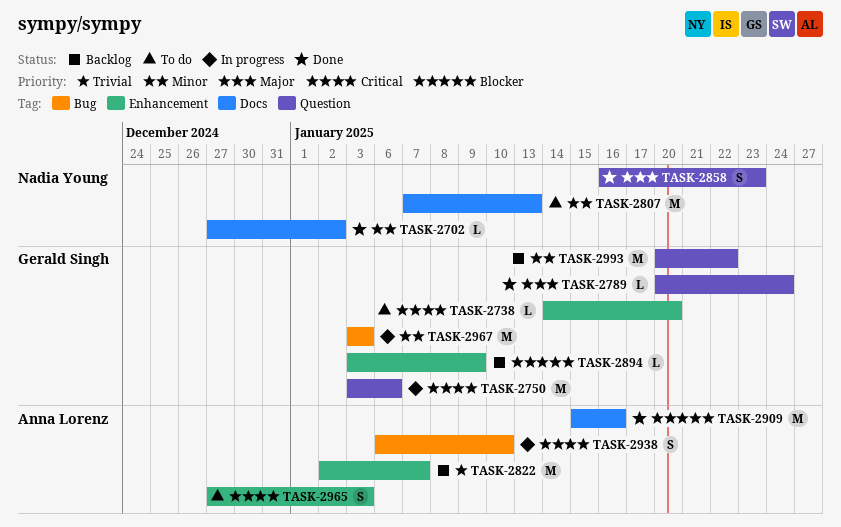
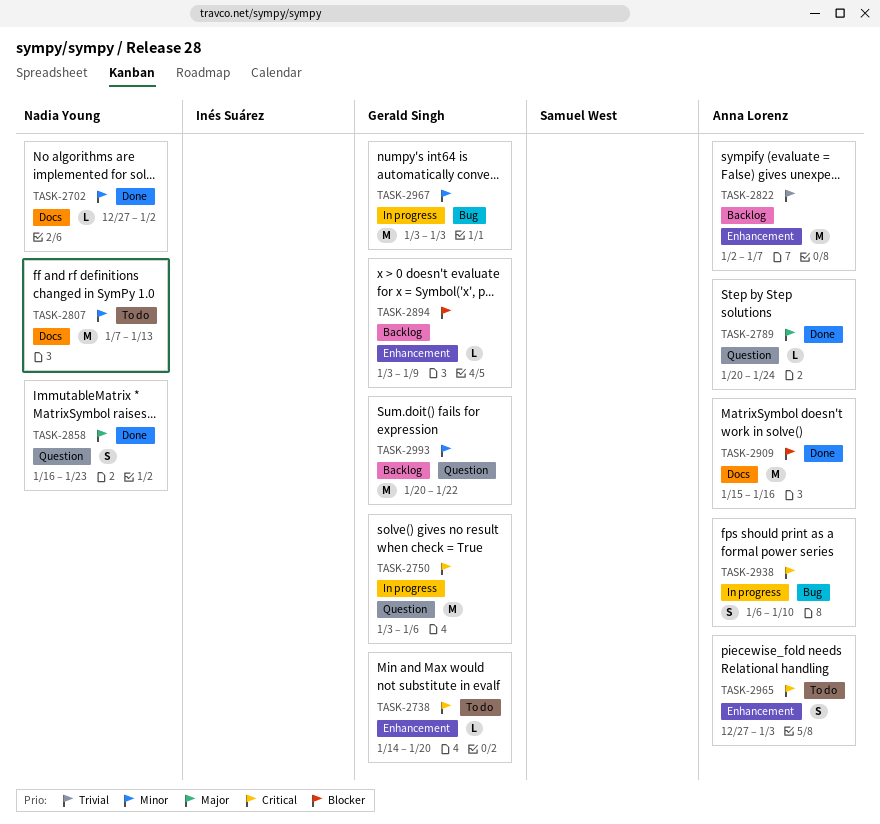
TASK-2789, owner: Gerald Singh -> Anna Lorenz

